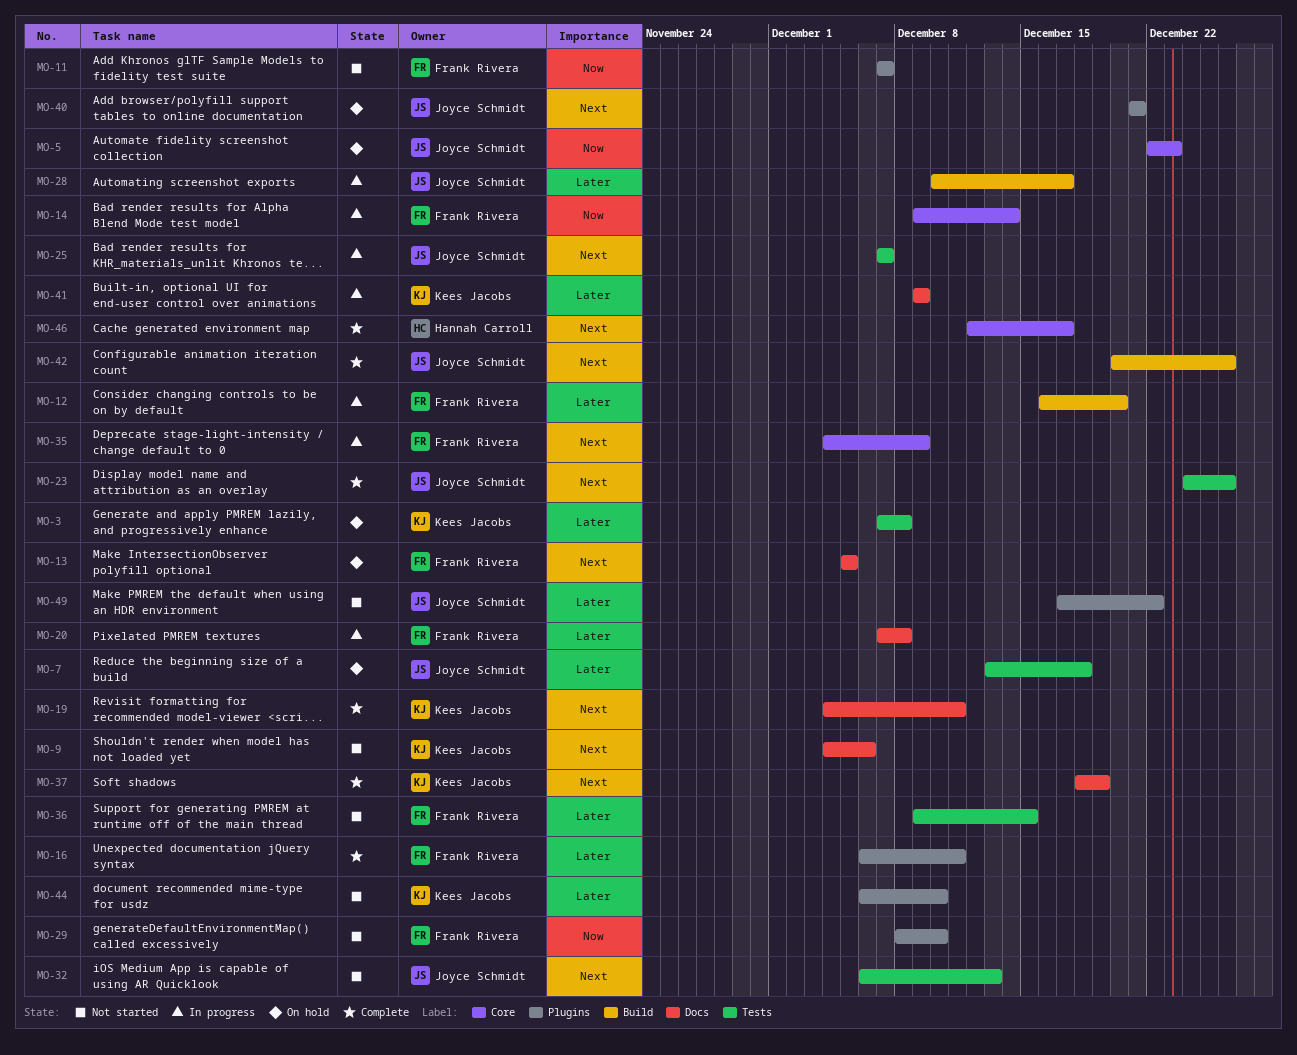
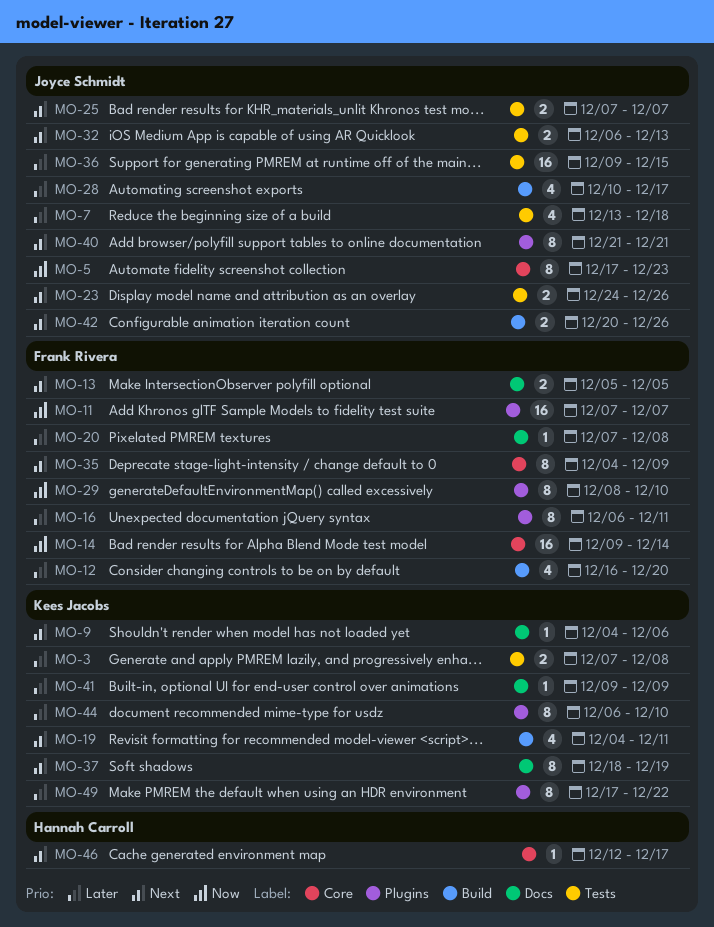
MO-5, start: Dec 22 -> Dec 17
MO-19, label: Docs -> Build
MO-36, owner: Frank Rivera -> Joyce Schmidt
MO-49, owner: Joyce Schmidt -> Kees Jacobs

